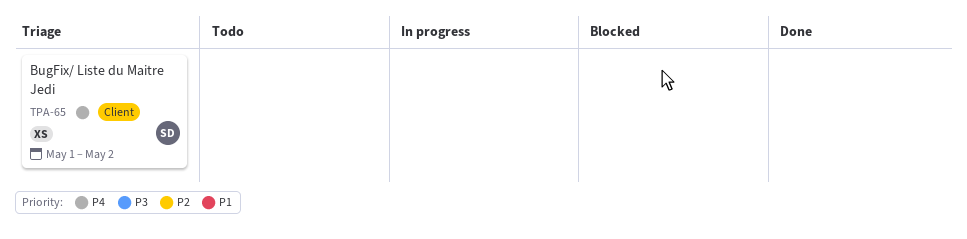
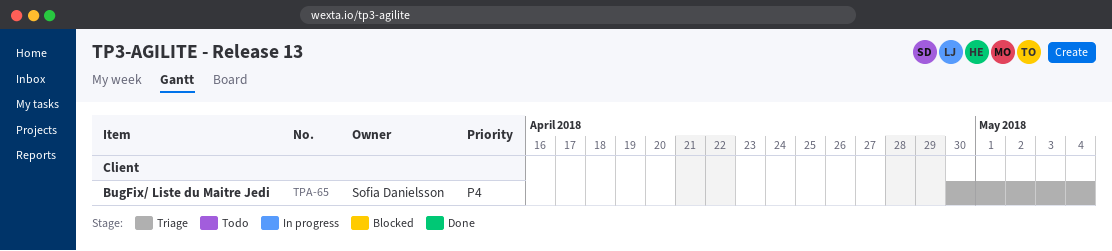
TPA-65, start: May 1 -> Apr 30
TPA-65, due: May 2 -> May 4

